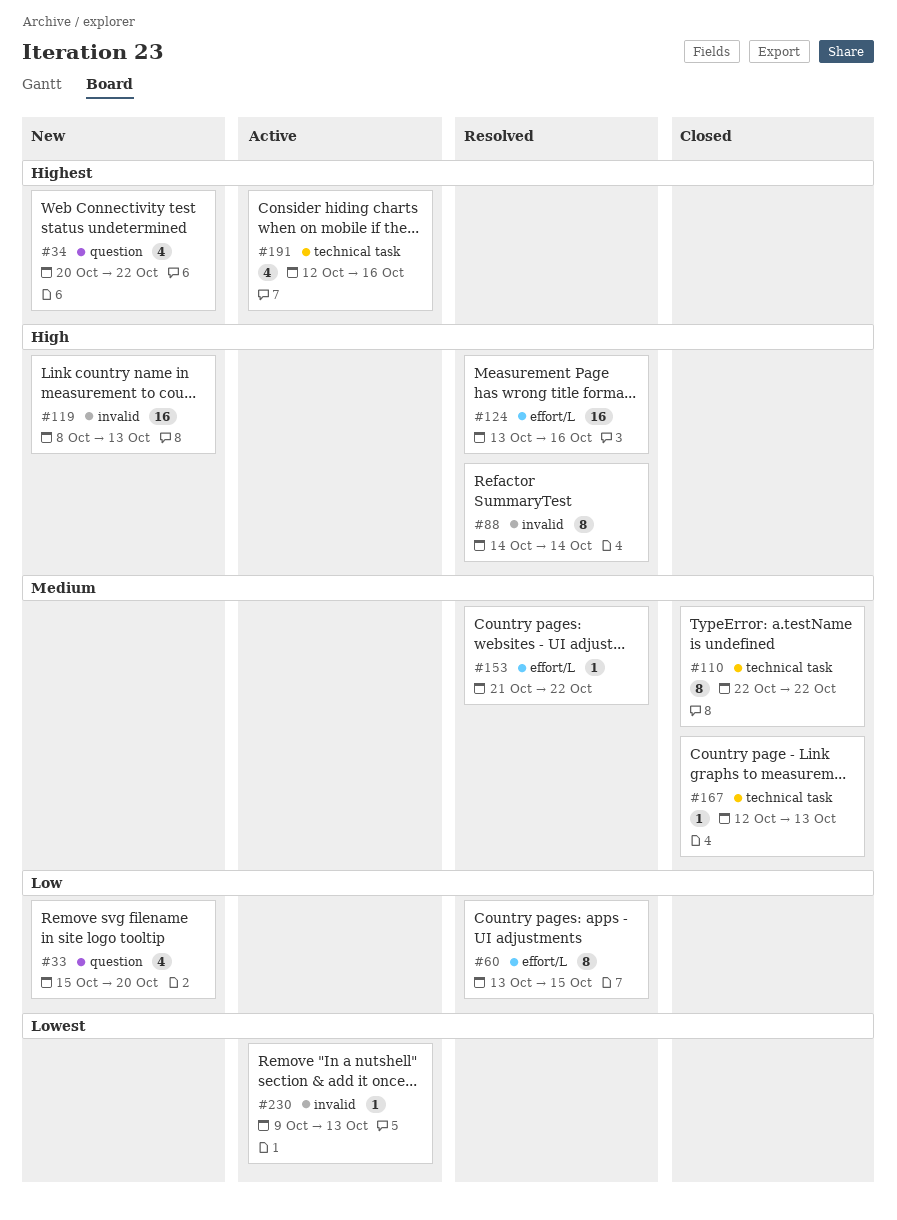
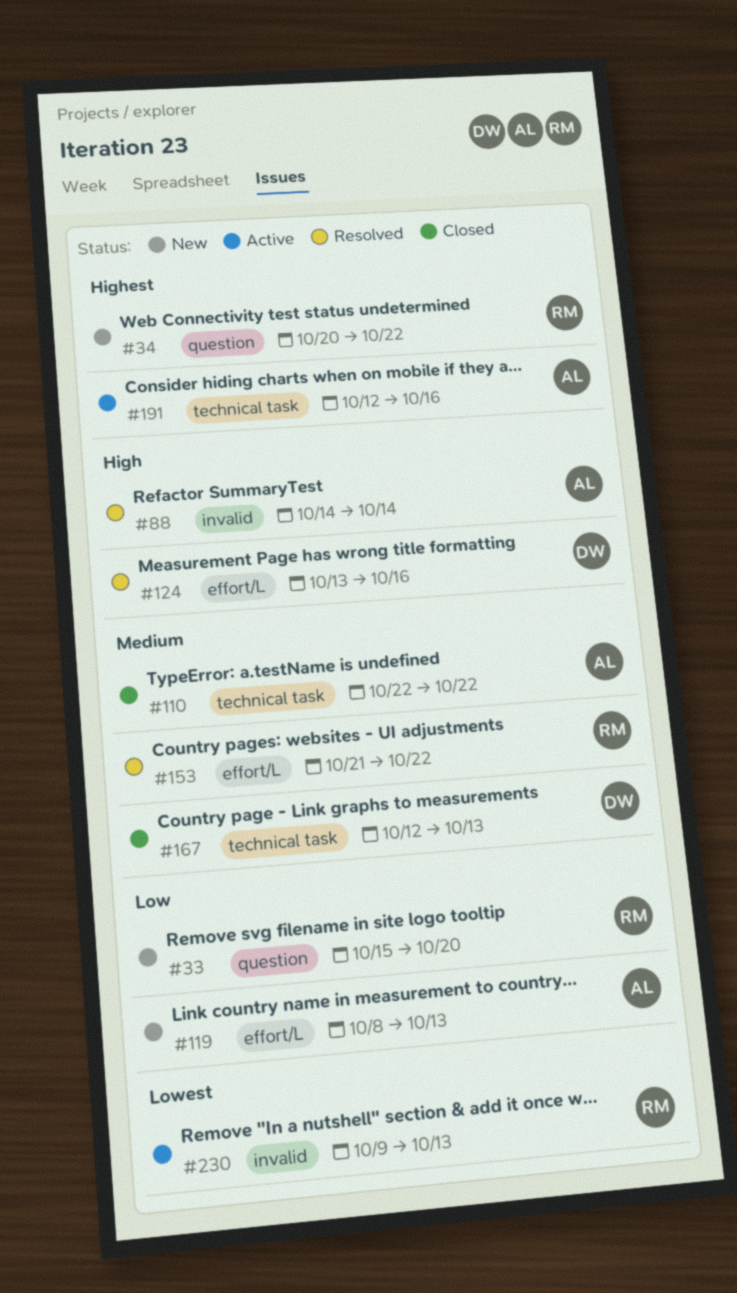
#60: present -> none
#119, priority: High -> Low
#119, label: invalid -> effort/L

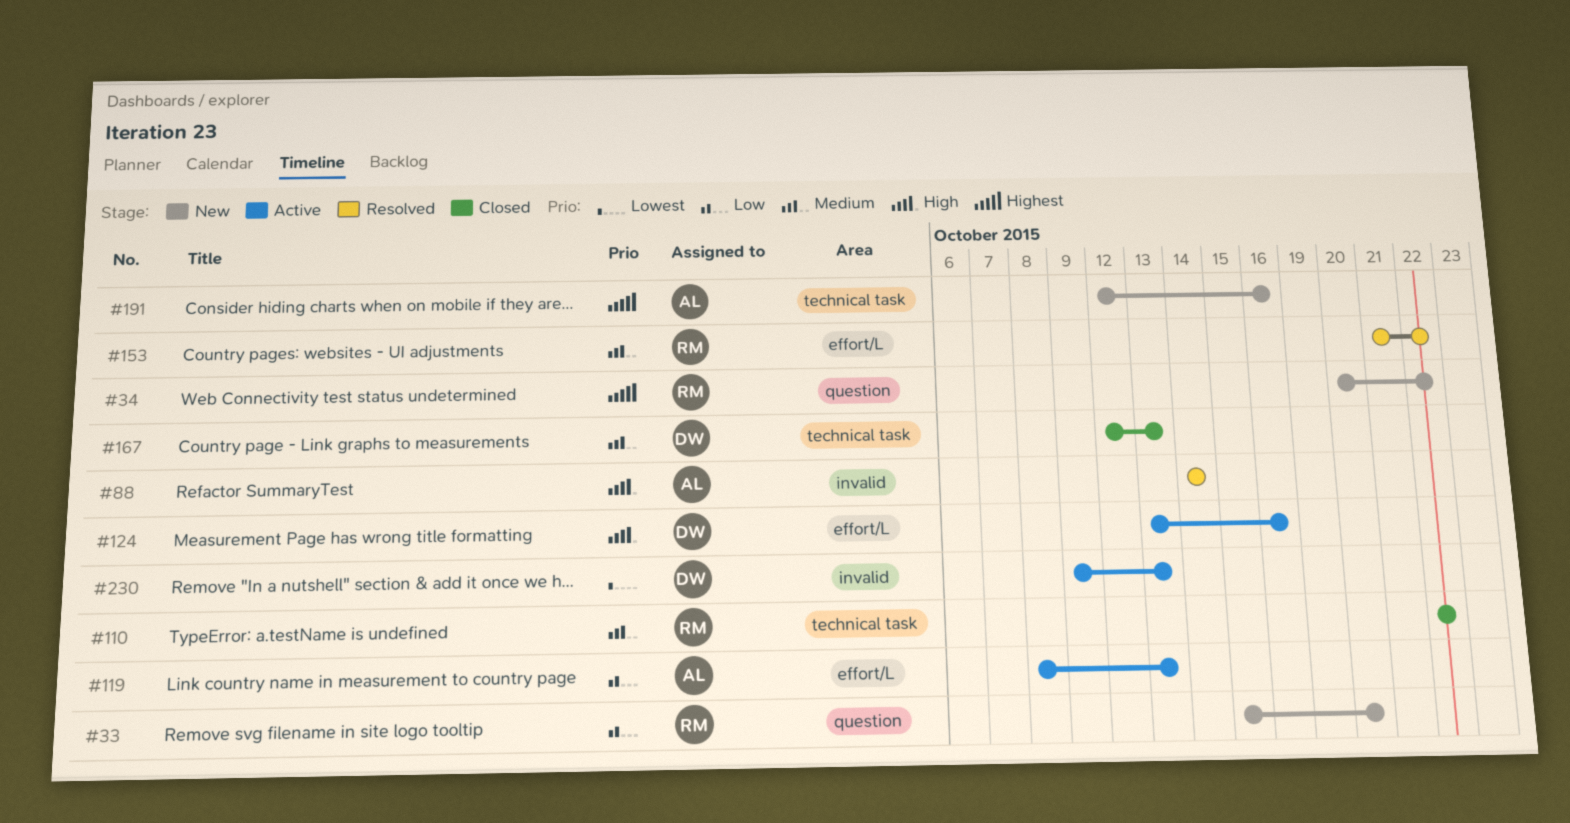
#110, owner: AL -> RM
#119, status: New -> Active
#124, status: Resolved -> Active
#191, status: Active -> New
#230, owner: RM -> DW

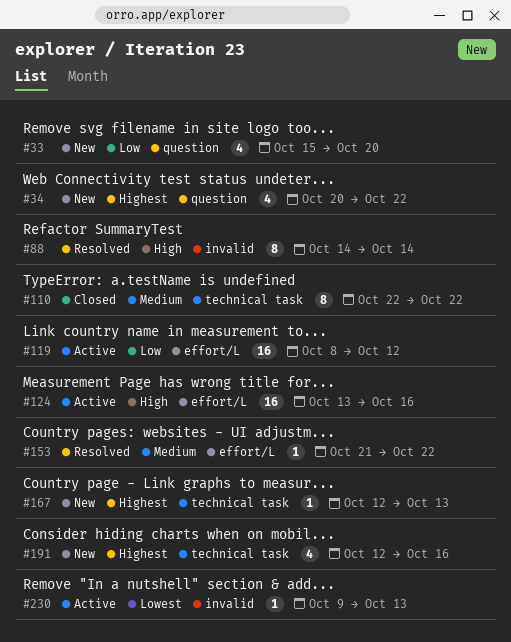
#119, due: Oct 13 -> Oct 12
#167, status: Closed -> New
#167, priority: Medium -> Highest

